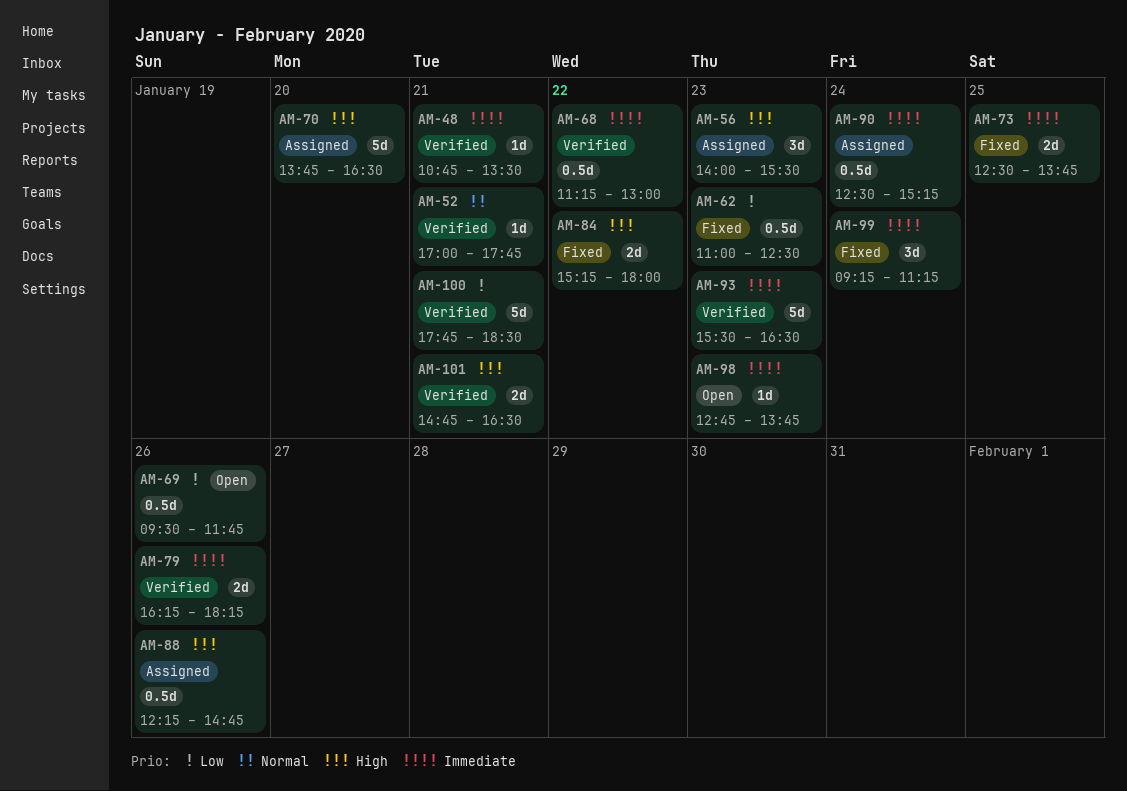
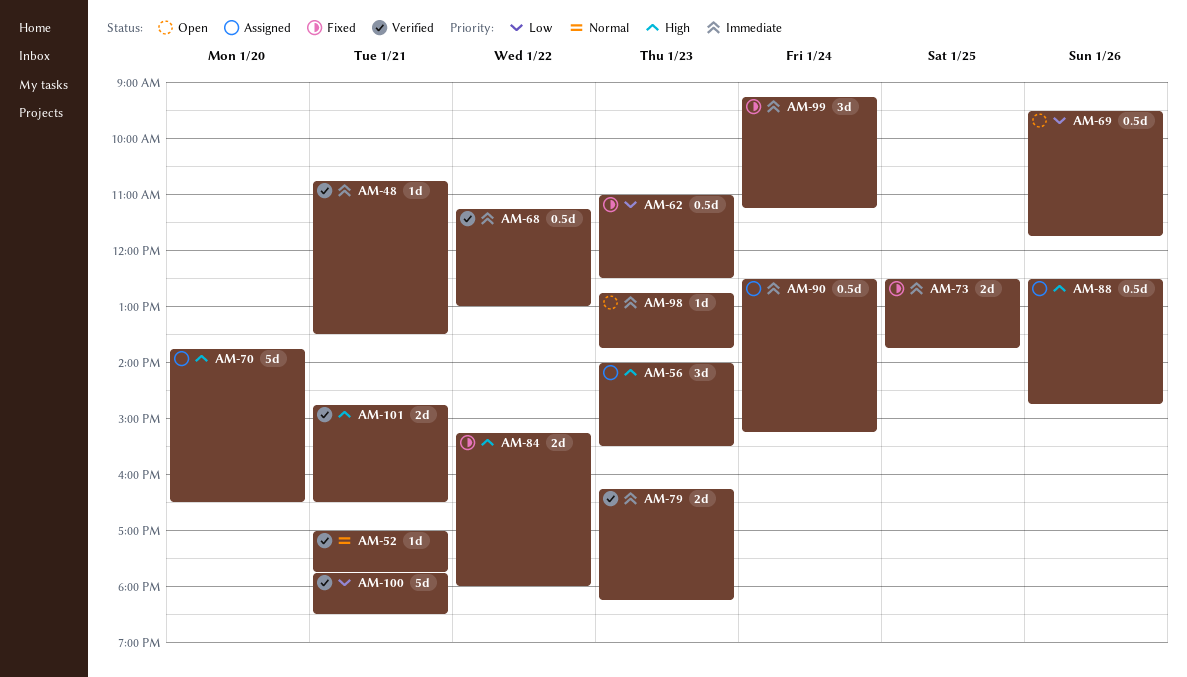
AM-79, day: Jan 26 -> Jan 23
AM-88, begins: 12:15 -> 12:30
AM-93: present -> none

